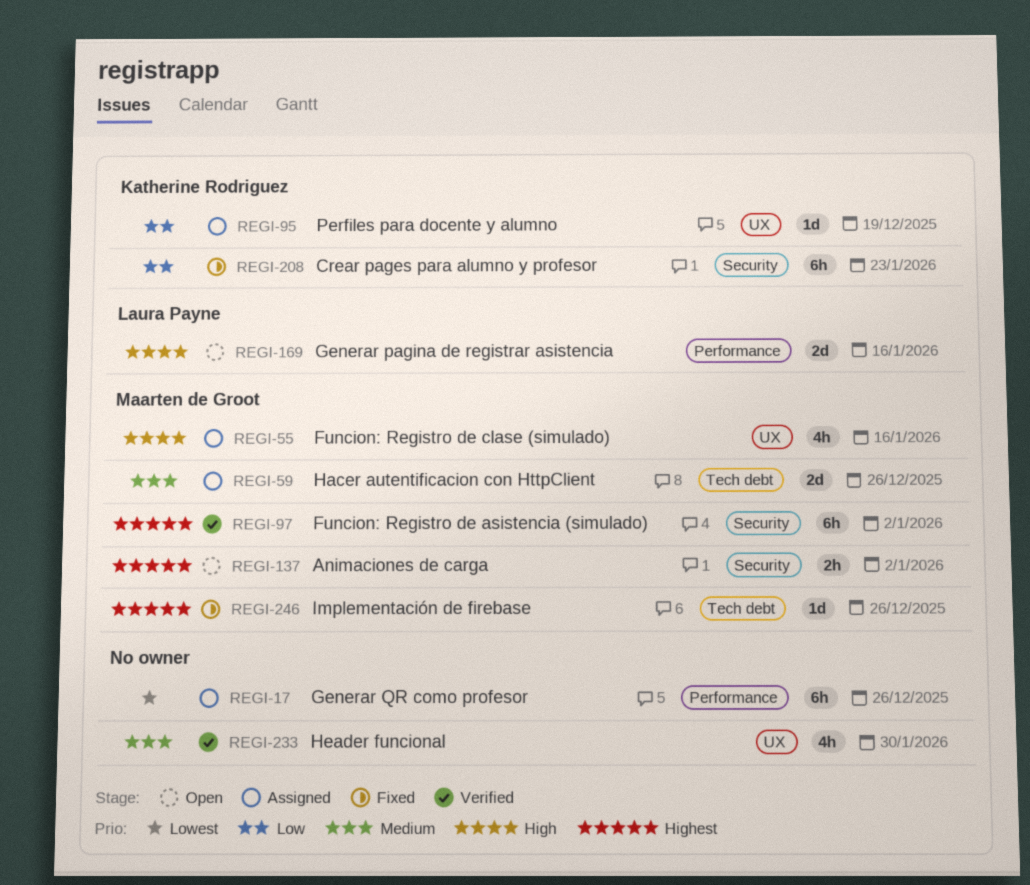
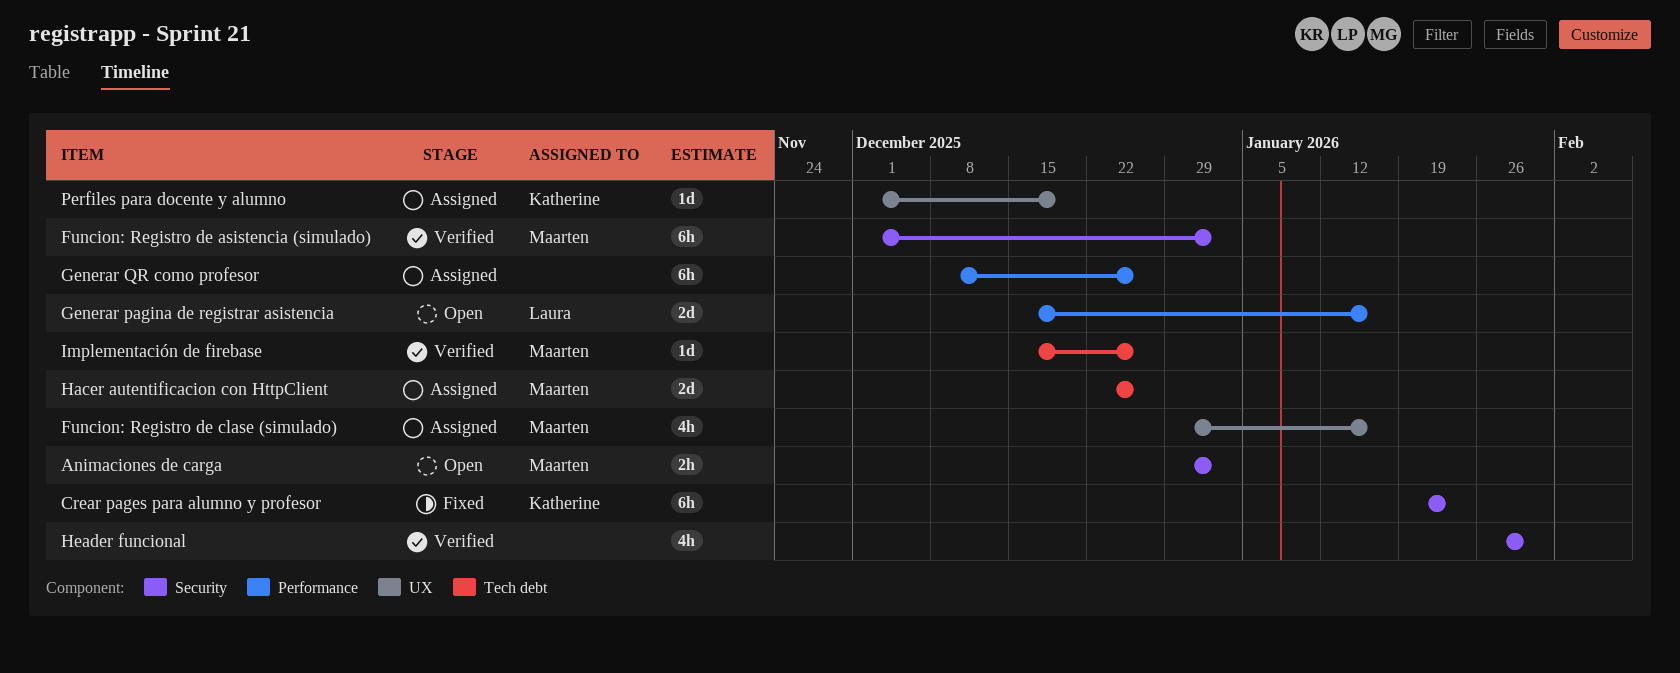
Header funcional, label: UX -> Security
Implementación de firebase, status: Fixed -> Verified

